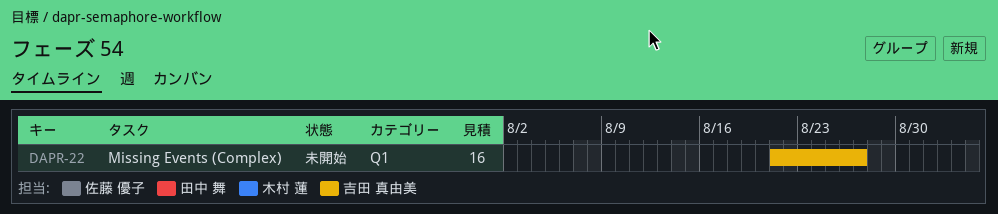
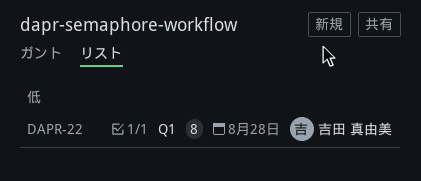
DAPR-22, estimate: 16 -> 8
DAPR-22, due: Aug 27 -> Aug 28

